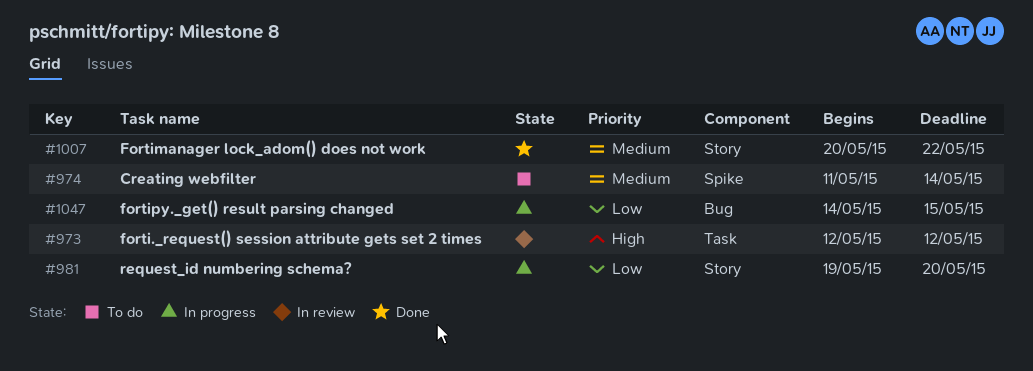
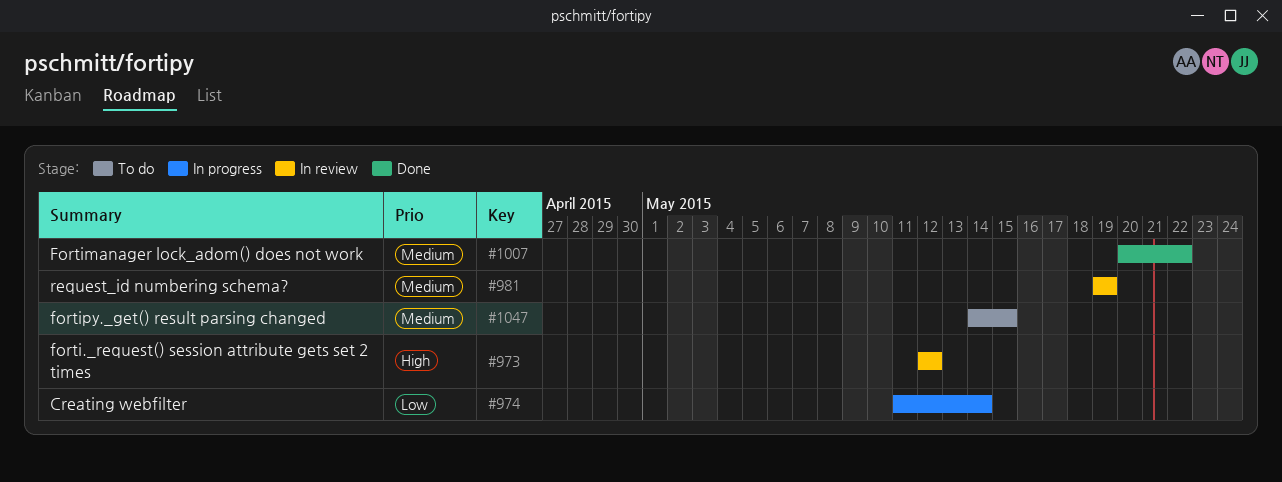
#974, status: To do -> In progress
#974, priority: Medium -> Low
#981, status: In progress -> In review
#981, priority: Low -> Medium
#981, due: May 20 -> May 19
#1047, status: In progress -> To do
#1047, priority: Low -> Medium

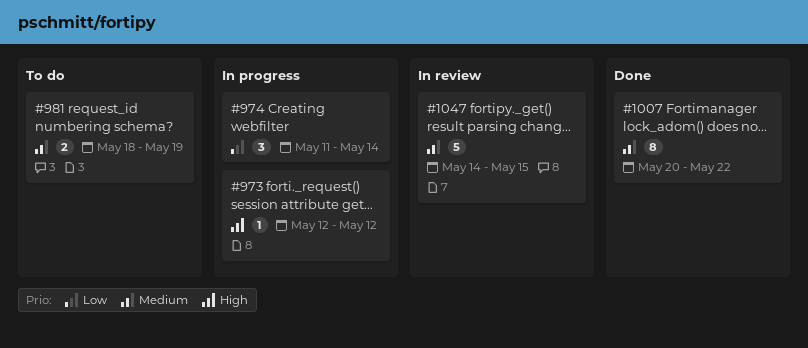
#973, status: In review -> In progress
#981, status: In review -> To do
#981, start: May 19 -> May 18
#1047, status: To do -> In review

